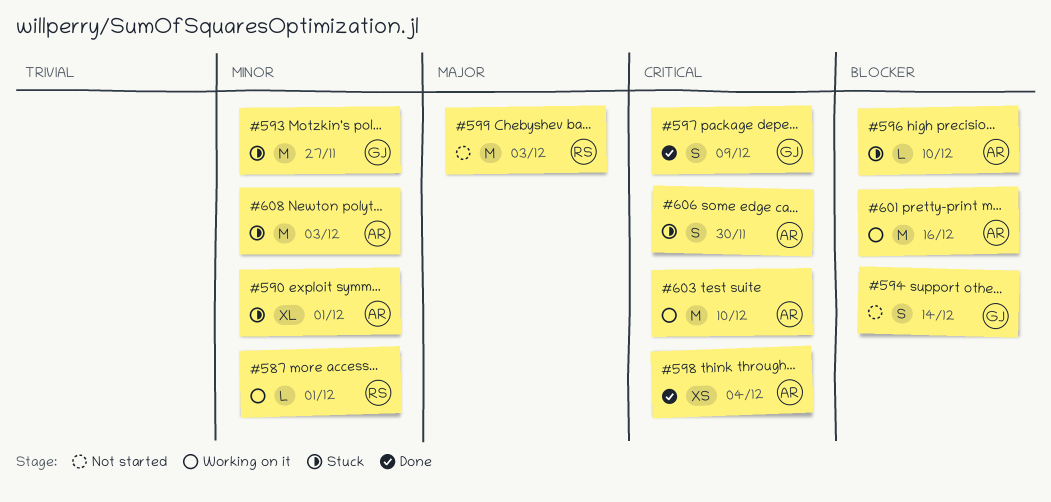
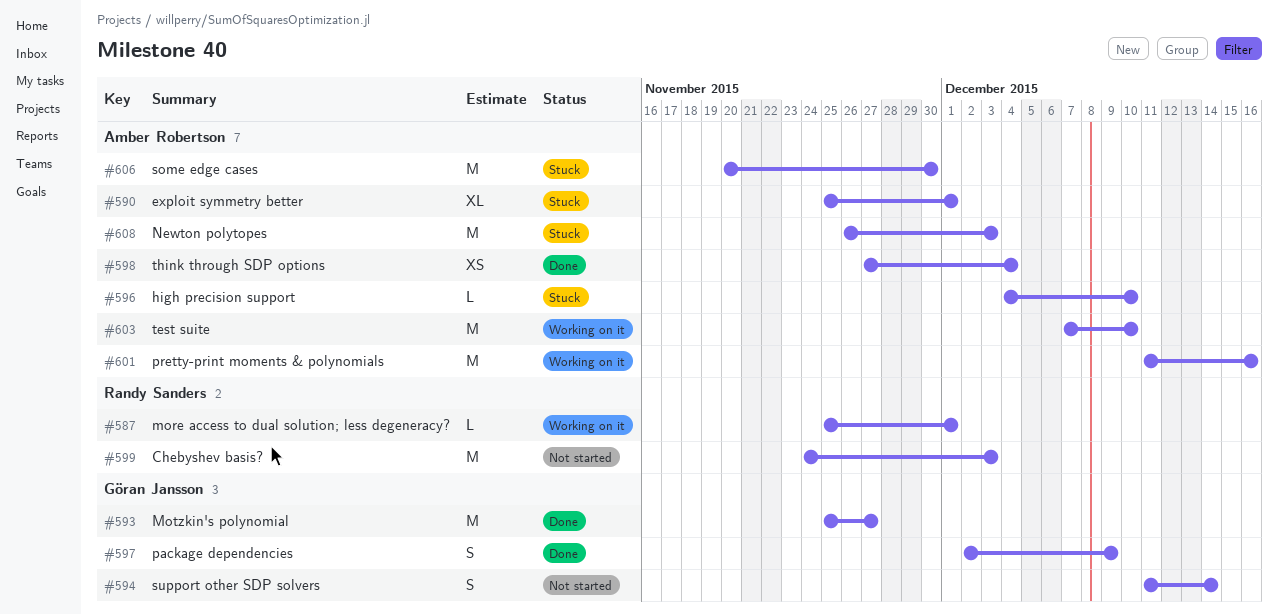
#593, status: Stuck -> Done
#606, estimate: S -> M

